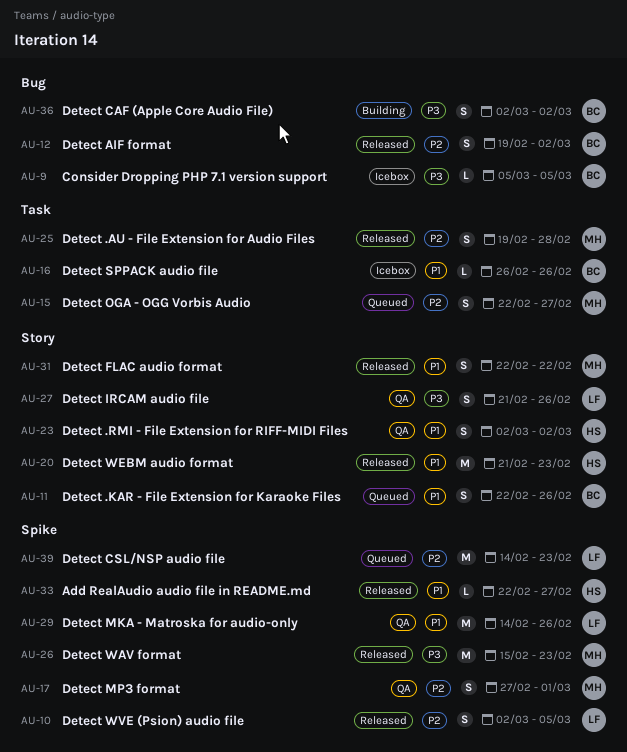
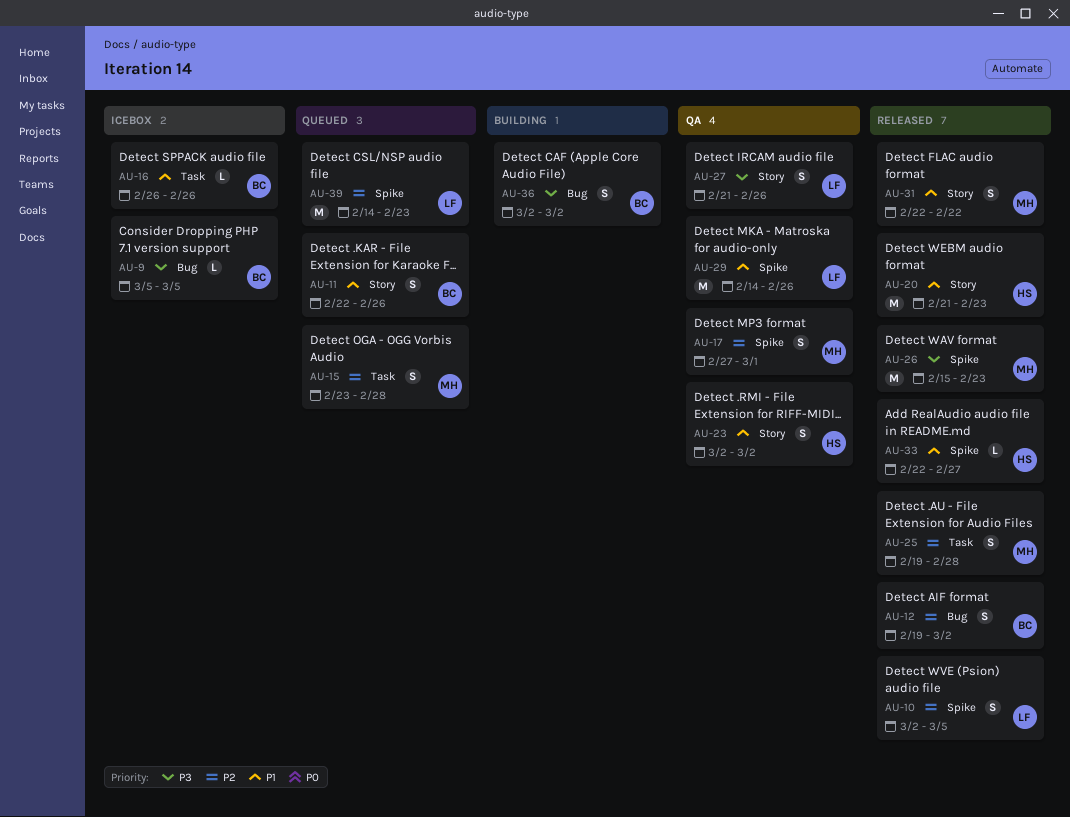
AU-15, start: Feb 22 -> Feb 23
AU-15, due: Feb 27 -> Feb 28

